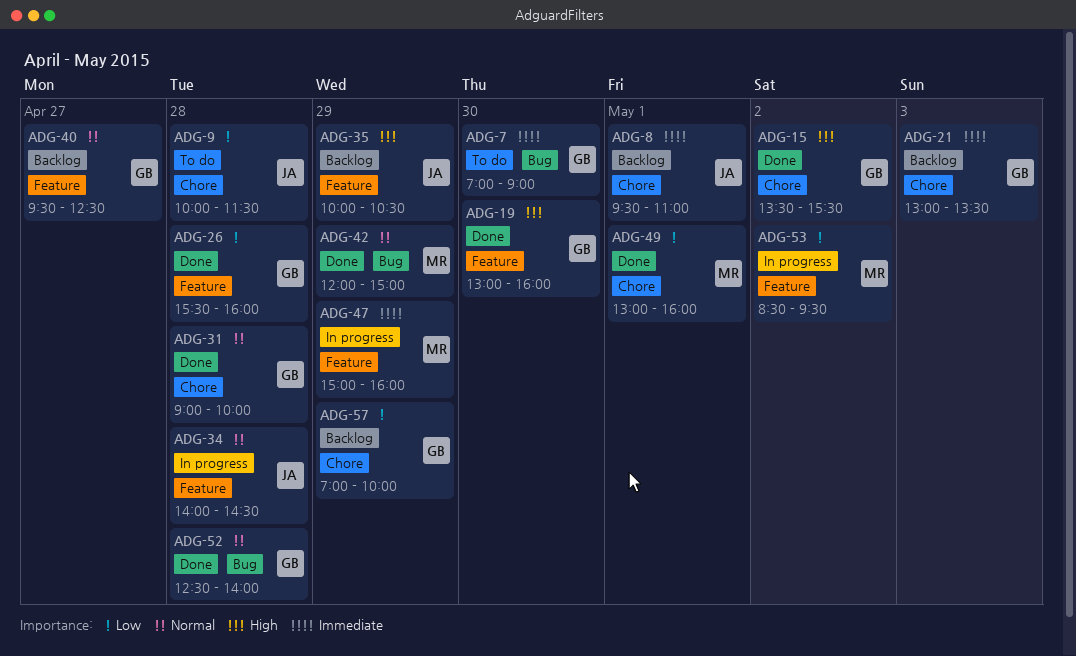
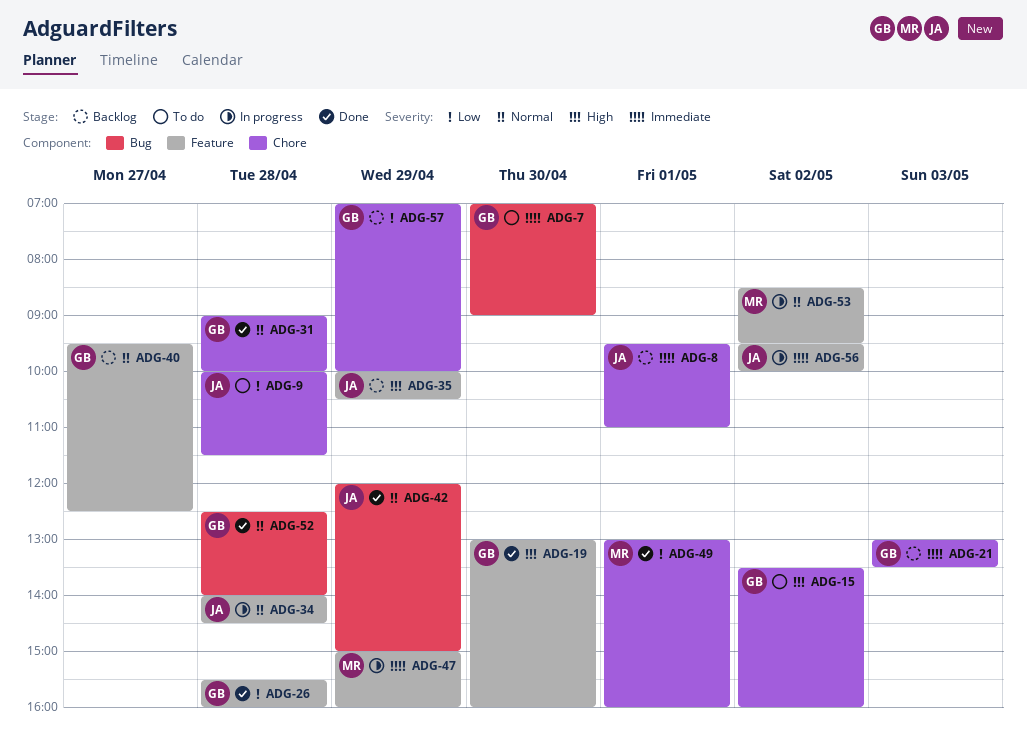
ADG-15, status: Done -> To do
ADG-15, ends: 15:30 -> 16:00
ADG-42, owner: MR -> JA
ADG-53, priority: Low -> Normal
ADG-56: none -> present

